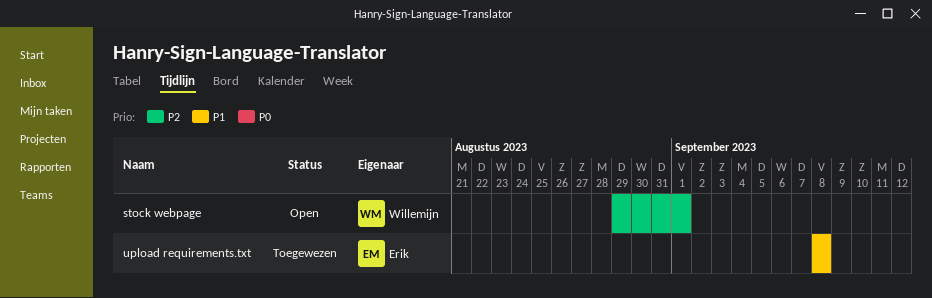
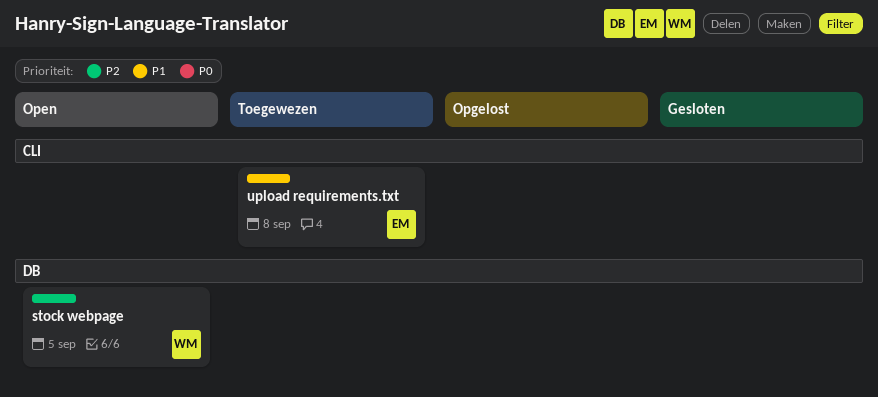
stock webpage, due: Sep 1 -> Sep 5

